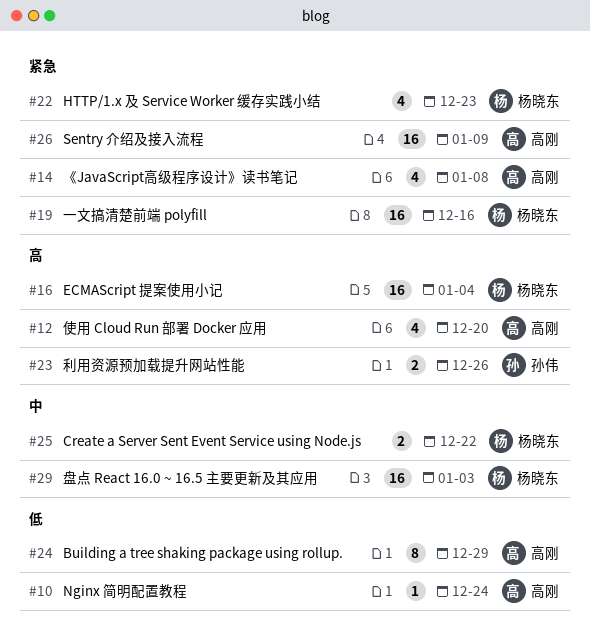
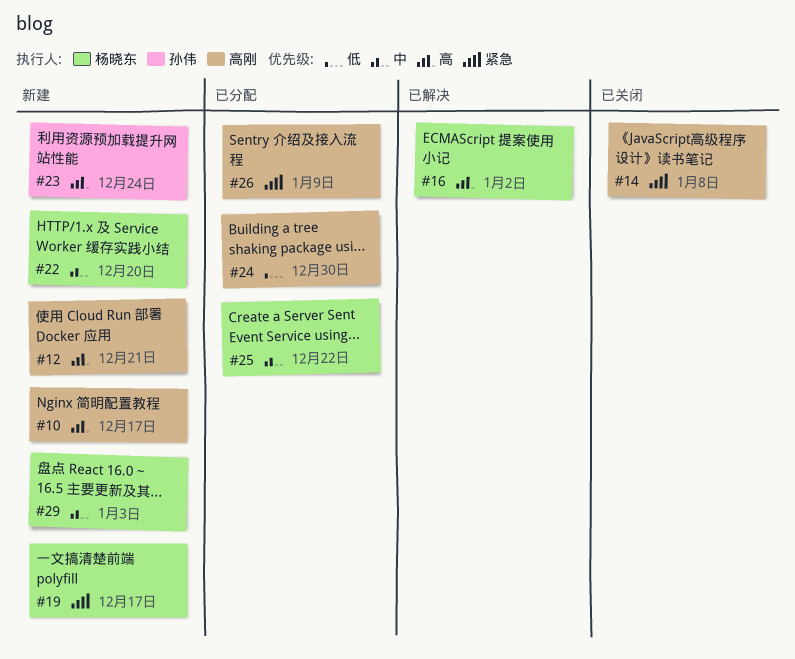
#10, priority: 低 -> 高
#10, due: Dec 24 -> Dec 17
#12, due: Dec 20 -> Dec 21
#16, due: Jan 4 -> Jan 2
#19, due: Dec 16 -> Dec 17
#22, priority: 紧急 -> 中
#22, due: Dec 23 -> Dec 20
#23, due: Dec 26 -> Dec 24
#24, due: Dec 29 -> Dec 30

